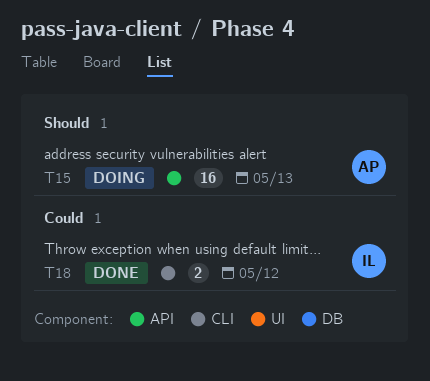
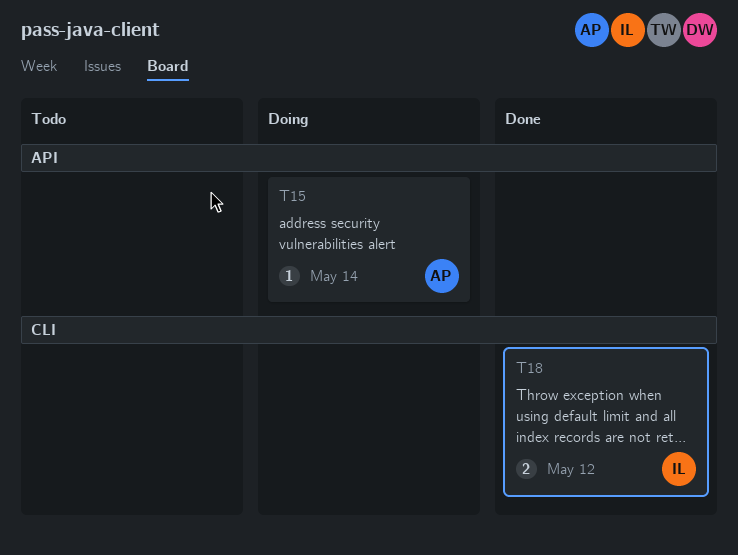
T15, estimate: 16 -> 1
T15, due: May 13 -> May 14

